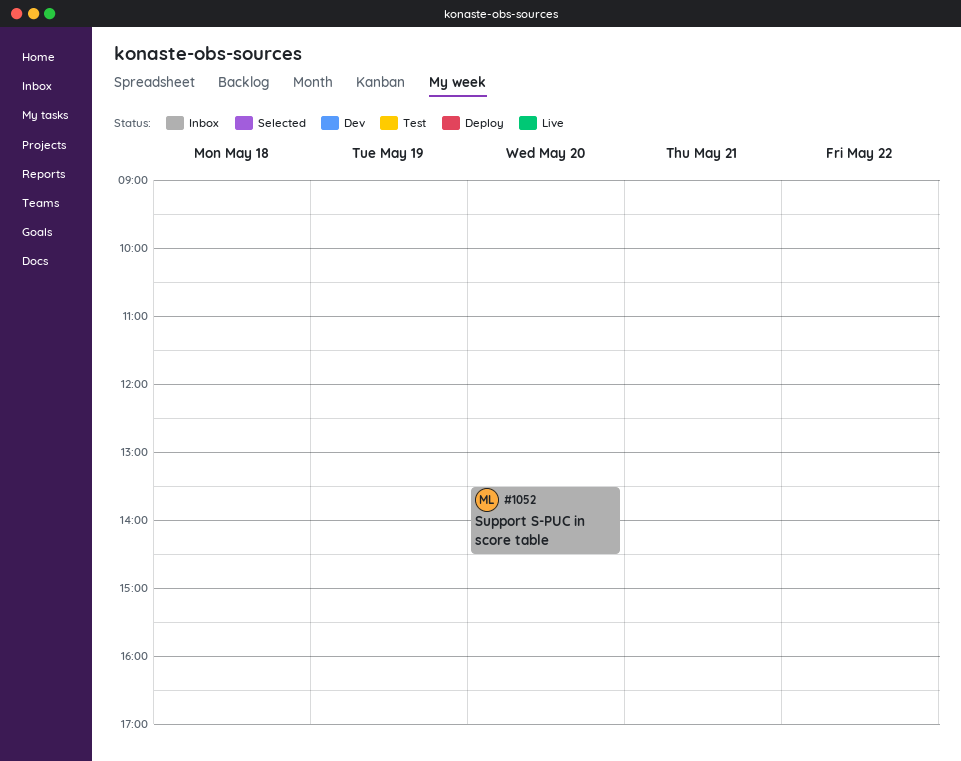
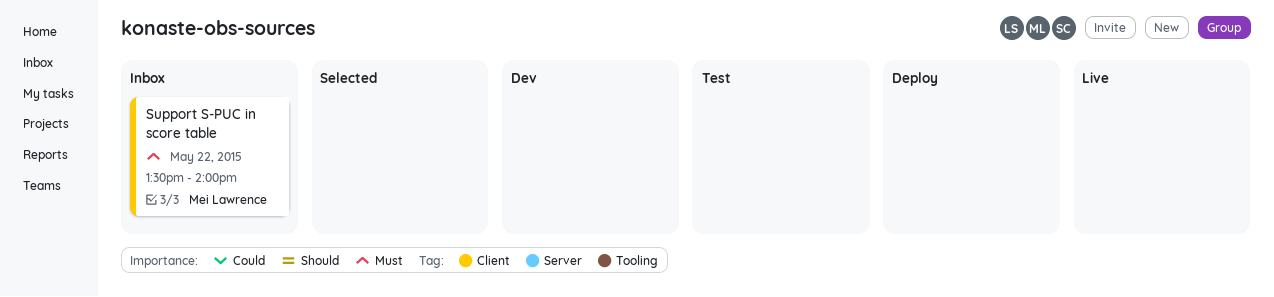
Support S-PUC in score table, day: May 20 -> May 22
Support S-PUC in score table, ends: 14:30 -> 14:00

